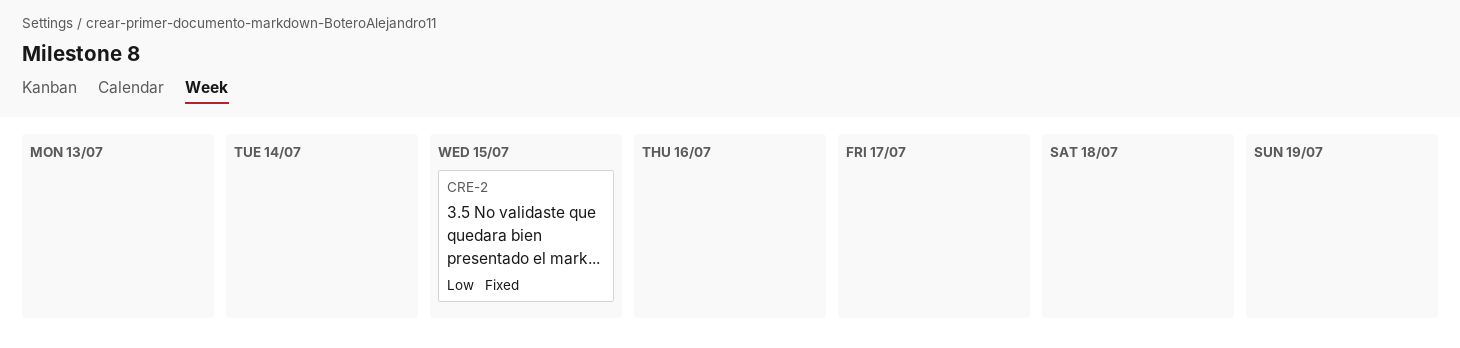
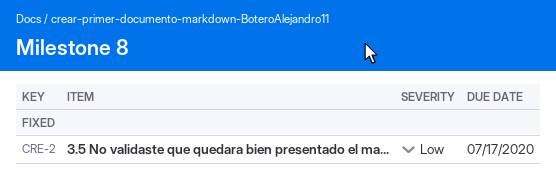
CRE-2, due: Jul 15 -> Jul 17

